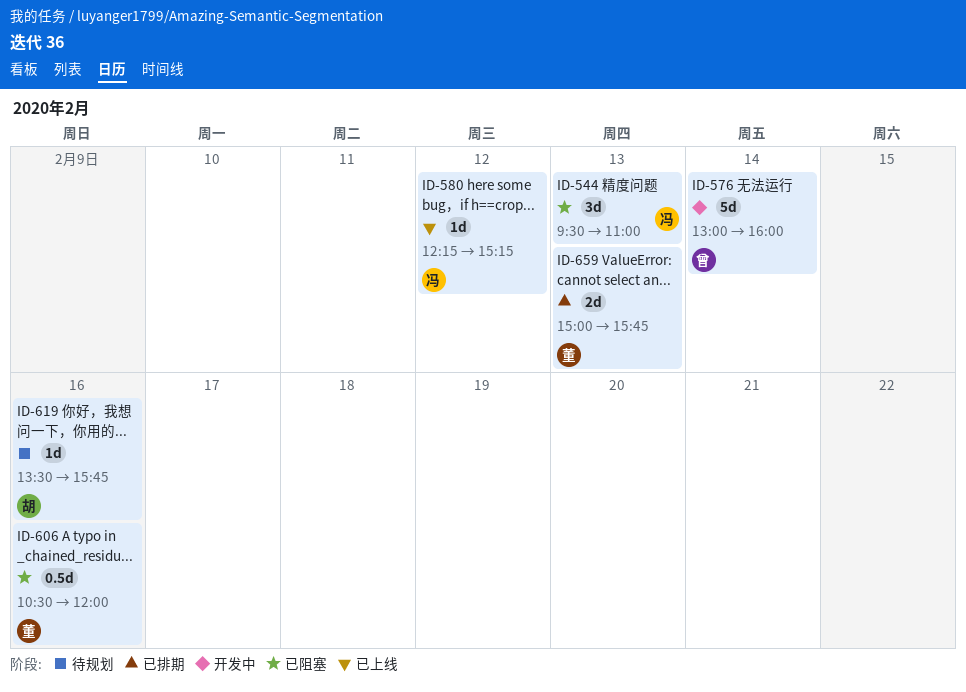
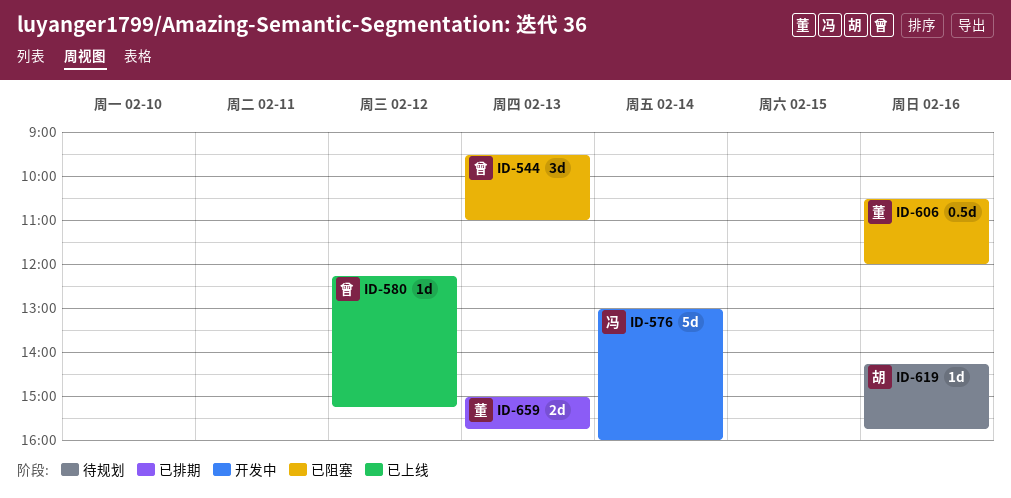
ID-544, owner: 冯 -> 曾
ID-576, owner: 曾 -> 冯
ID-580, owner: 冯 -> 曾
ID-619, begins: 13:30 -> 14:15

